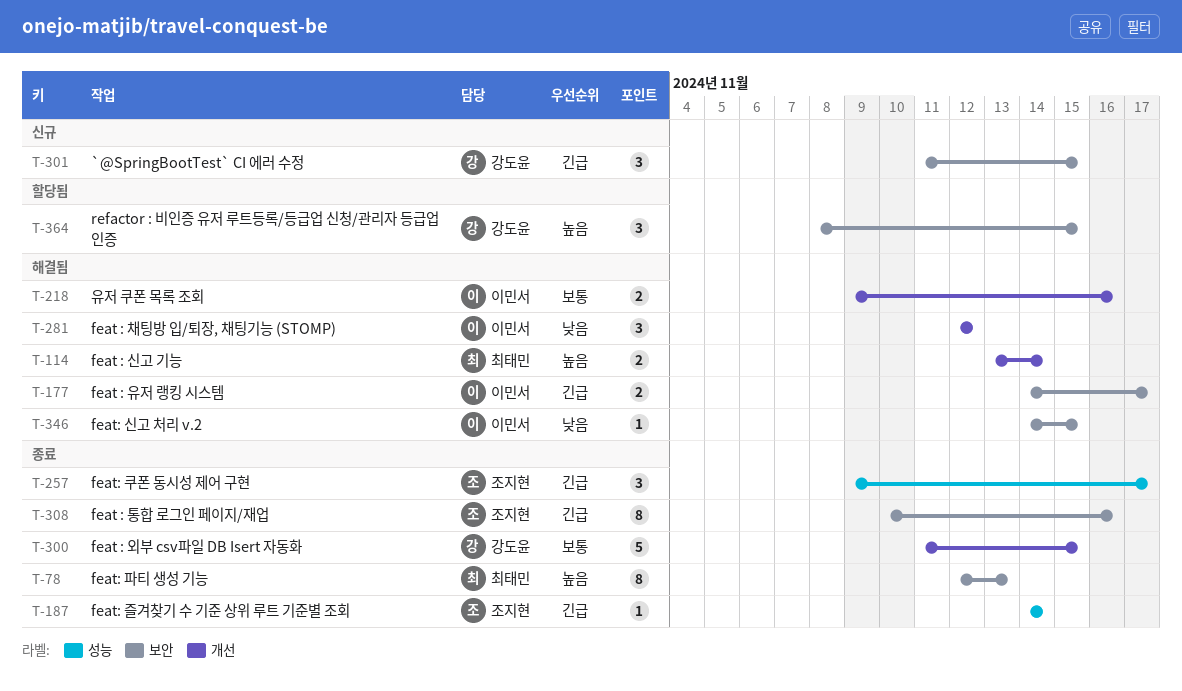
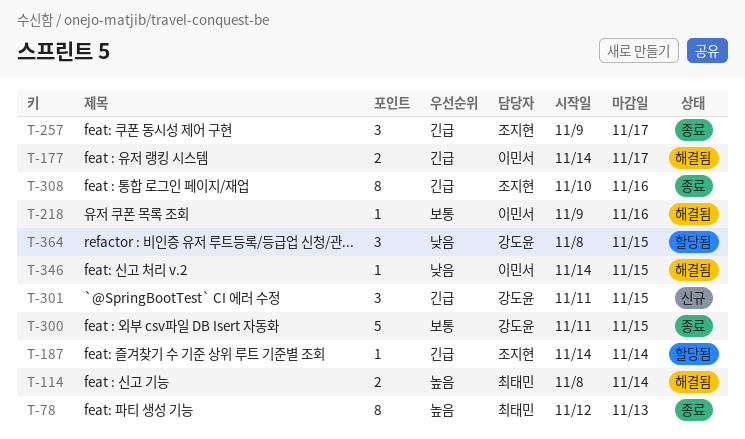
T-114, start: Nov 13 -> Nov 8
T-187, status: 종료 -> 할당됨
T-218, estimate: 2 -> 1
T-281: present -> none
T-364, priority: 높음 -> 낮음

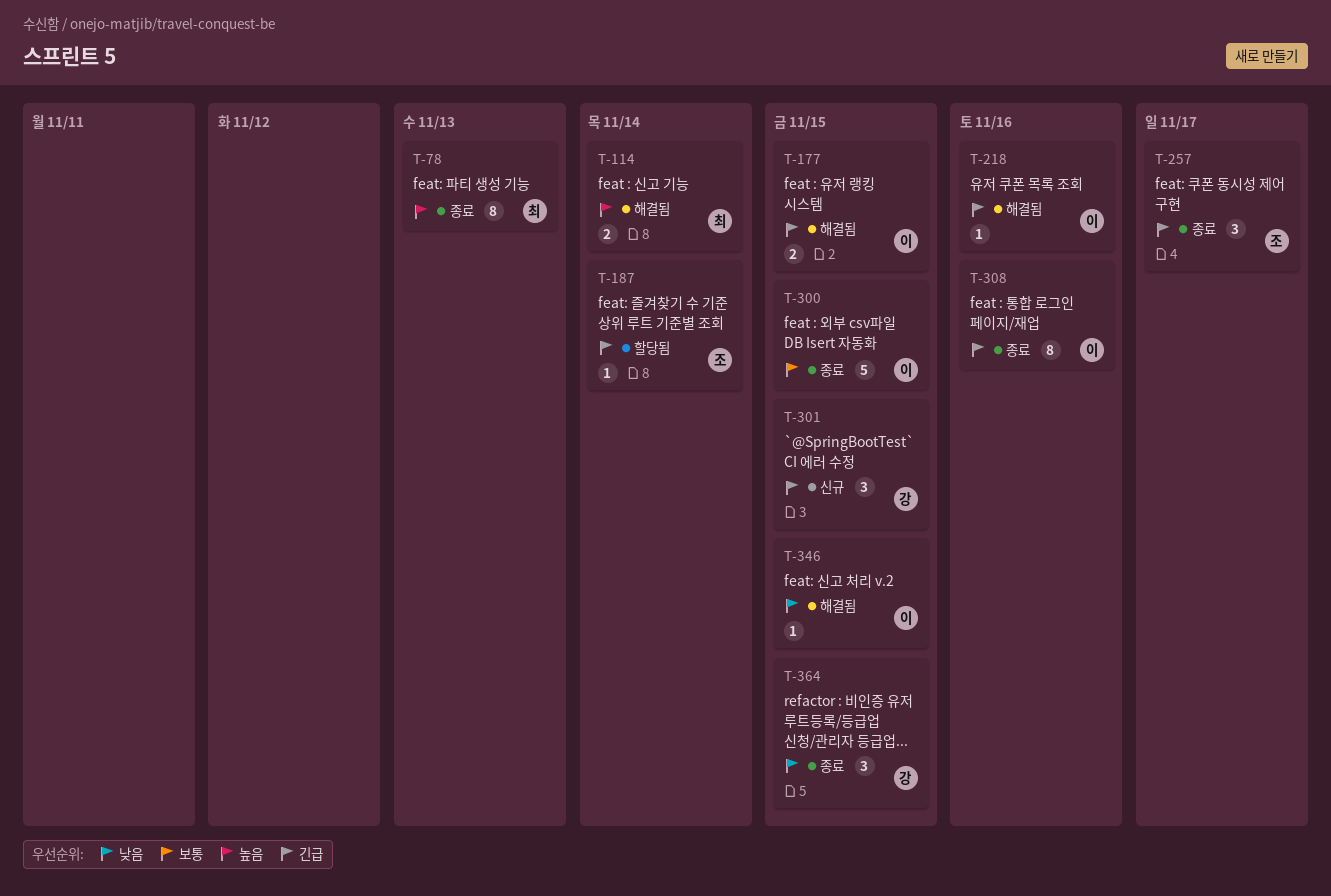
T-177, due: Nov 17 -> Nov 15
T-218, priority: 보통 -> 긴급
T-300, owner: 강도윤 -> 이민서
T-308, owner: 조지현 -> 이민서
T-364, status: 할당됨 -> 종료

